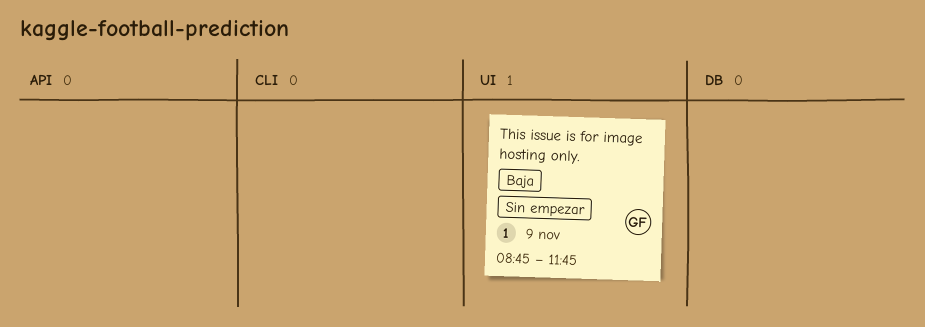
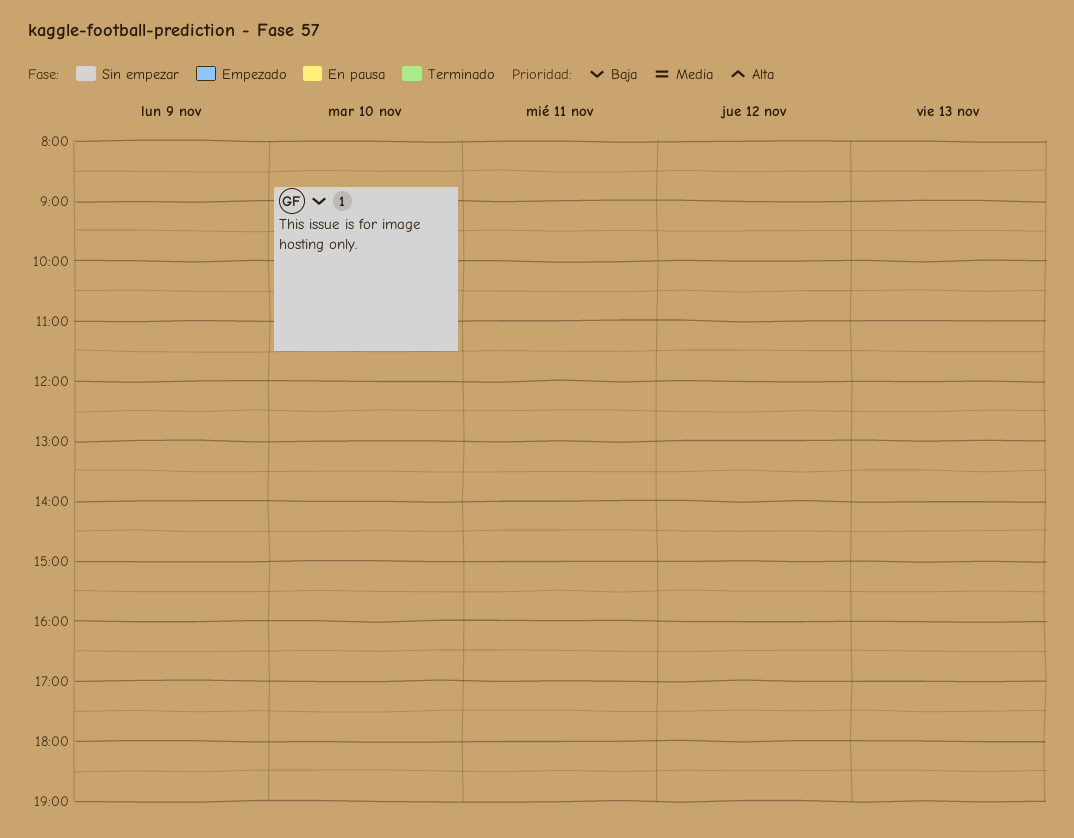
This issue is for image hosting only., day: Nov 9 -> Nov 10
This issue is for image hosting only., ends: 11:45 -> 11:30

